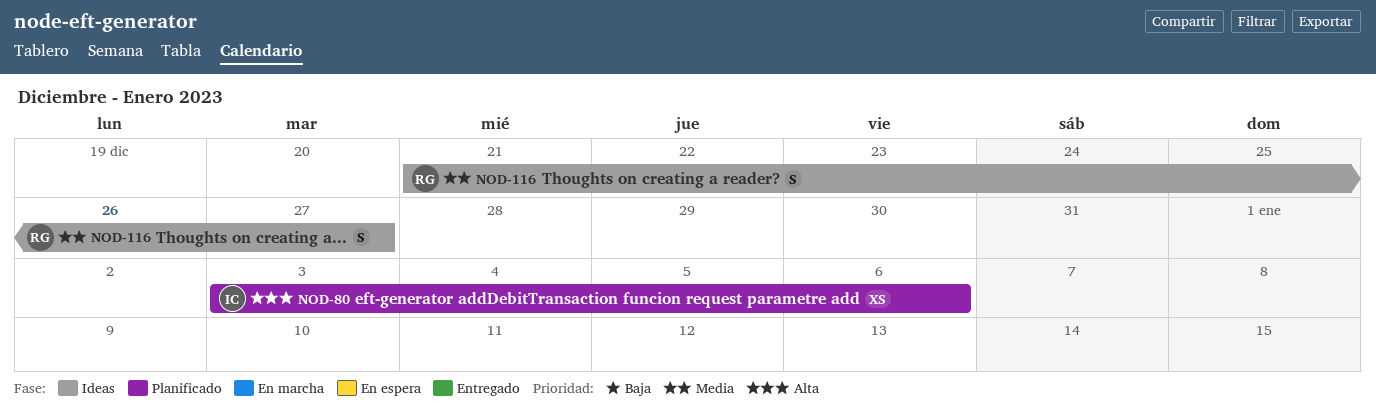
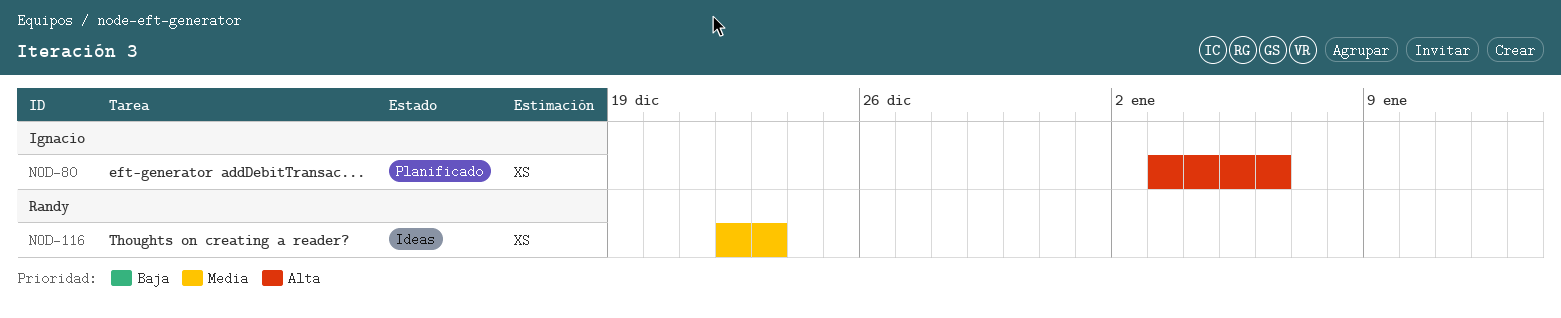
NOD-116, estimate: S -> XS
NOD-116, start: Dec 21 -> Dec 22
NOD-116, due: Dec 27 -> Dec 23

